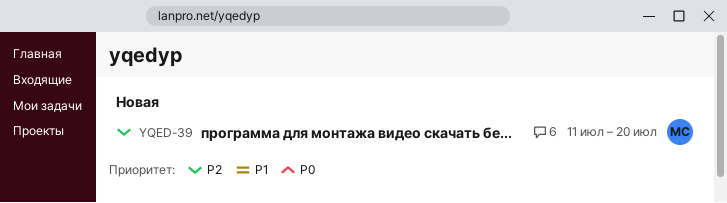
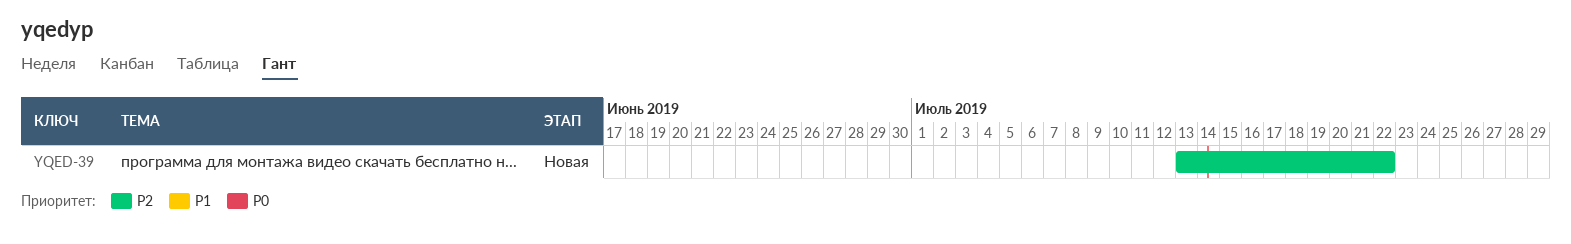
YQED-39, start: Jul 11 -> Jul 13
YQED-39, due: Jul 20 -> Jul 22

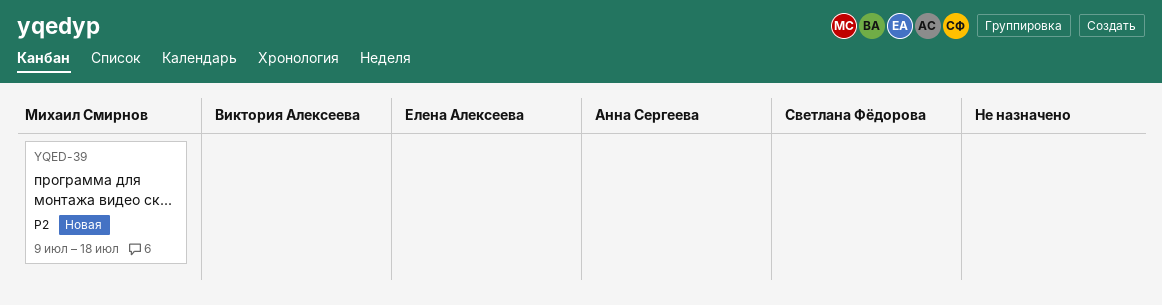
YQED-39, start: Jul 13 -> Jul 9
YQED-39, due: Jul 22 -> Jul 18

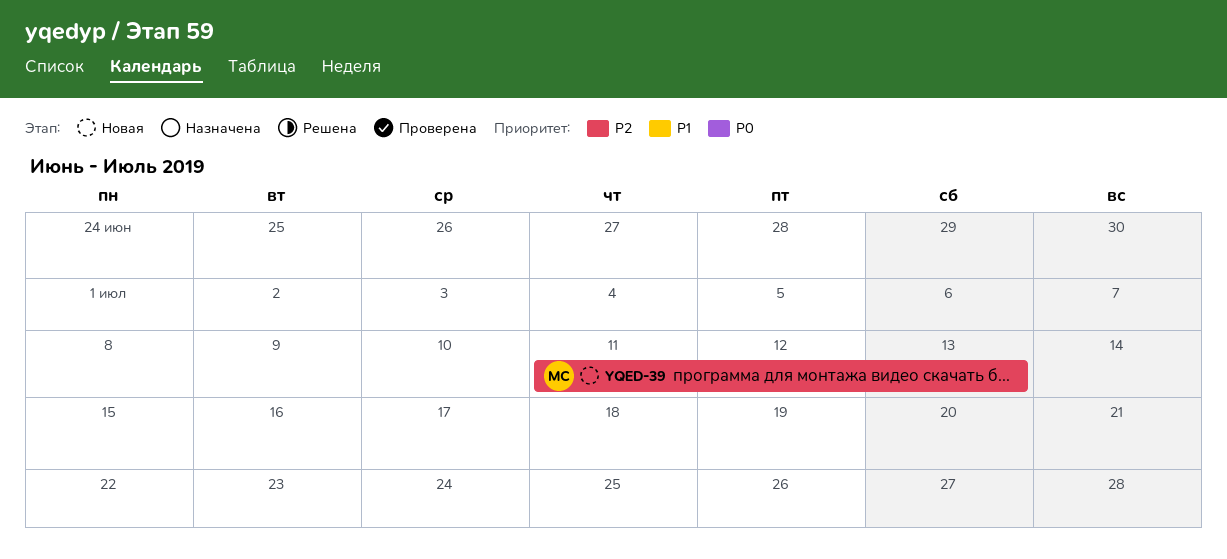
YQED-39, start: Jul 9 -> Jul 11
YQED-39, due: Jul 18 -> Jul 13

